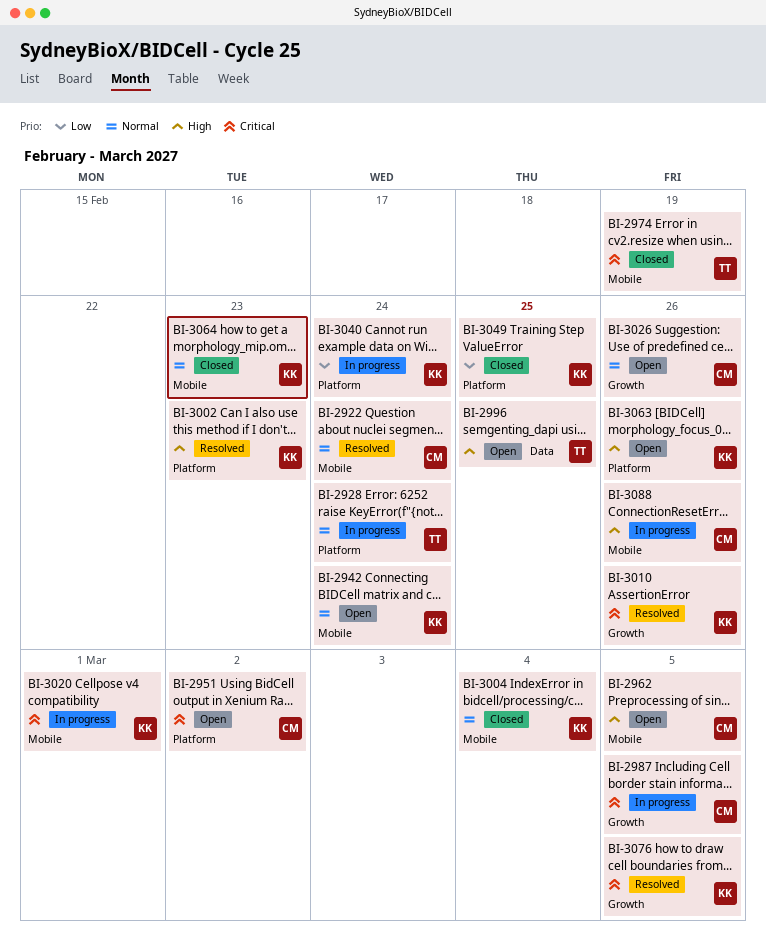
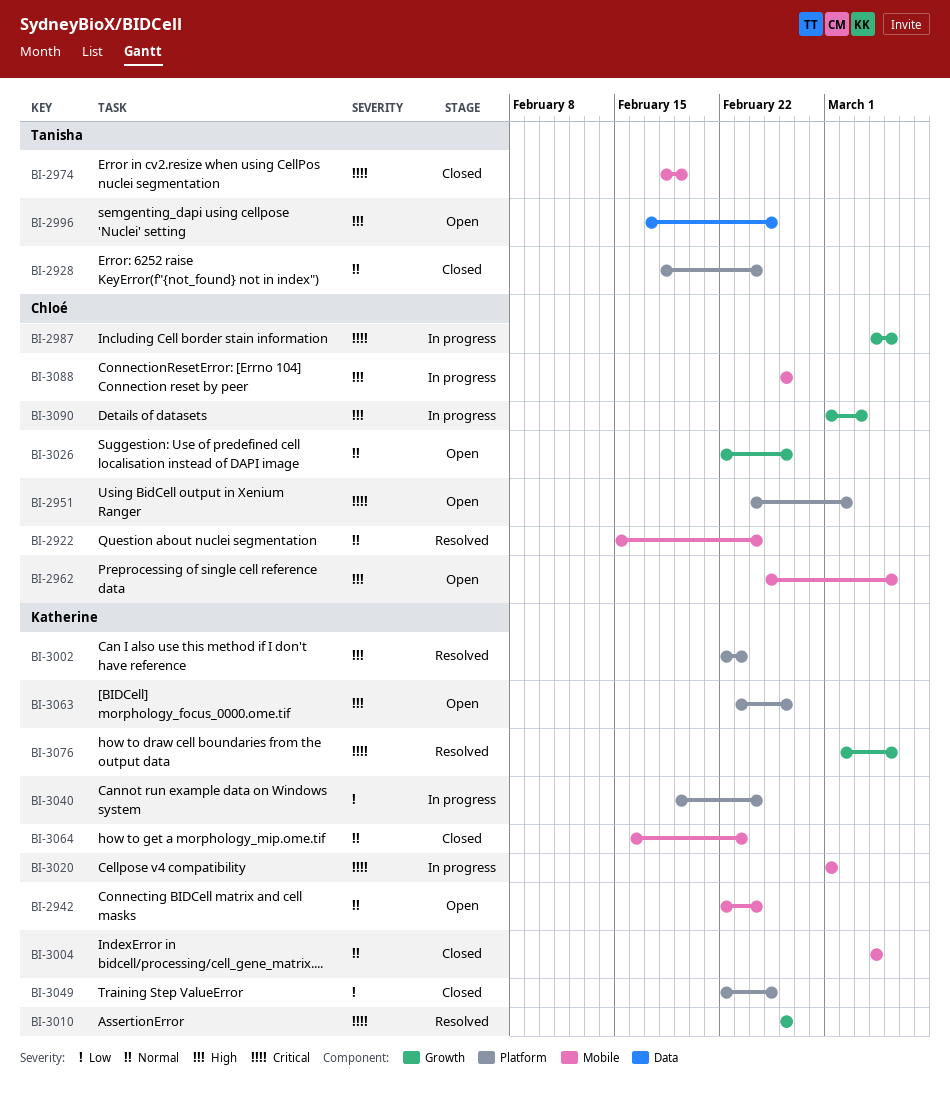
BI-2928, status: In progress -> Closed
BI-3090: none -> present

